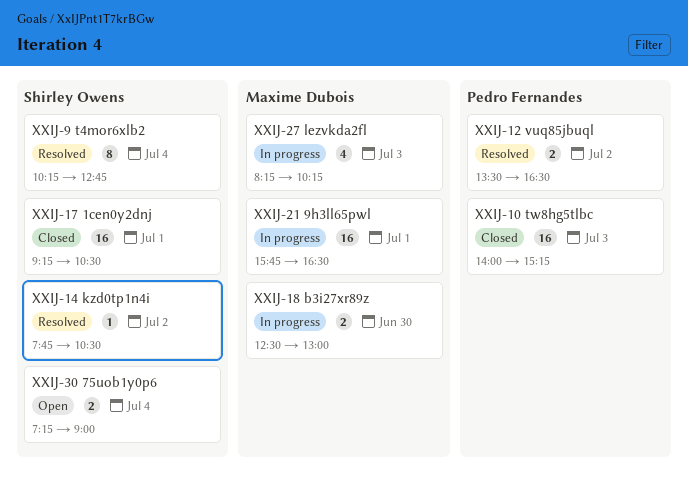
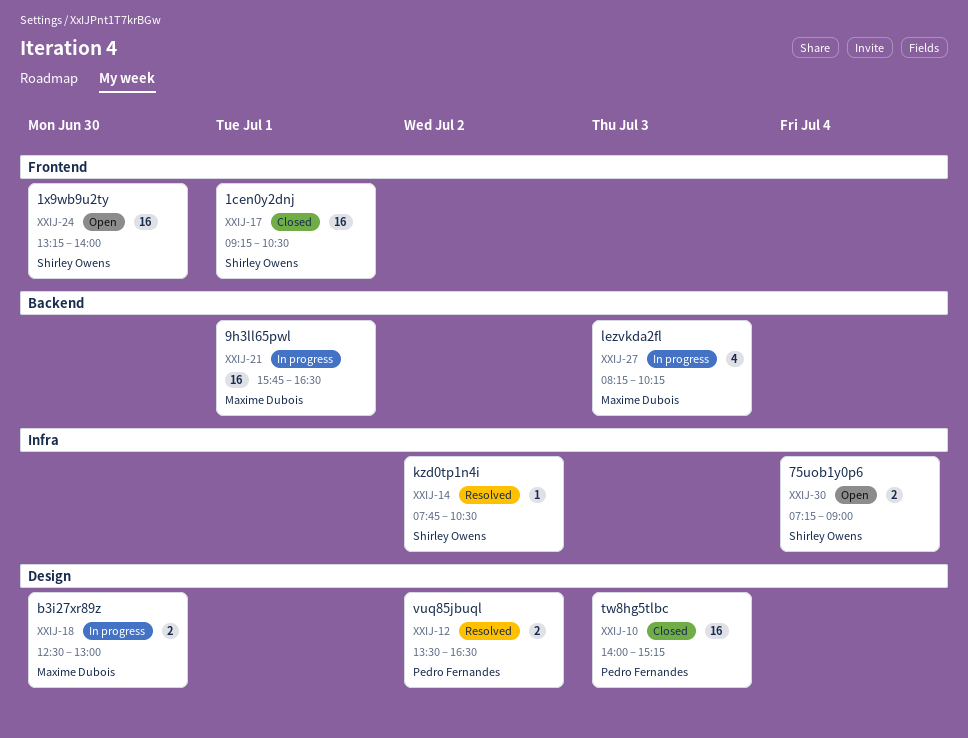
XXIJ-9: present -> none
XXIJ-24: none -> present

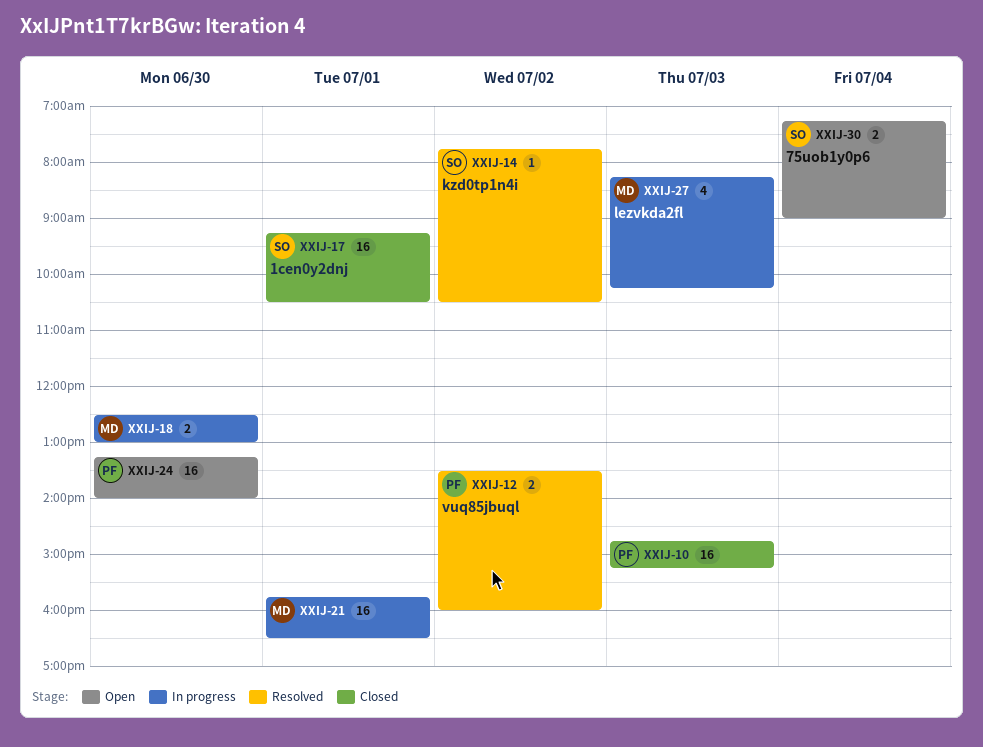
XXIJ-10, begins: 14:00 -> 14:45
XXIJ-12, ends: 16:30 -> 16:00
XXIJ-24, owner: Shirley Owens -> Pedro Fernandes

